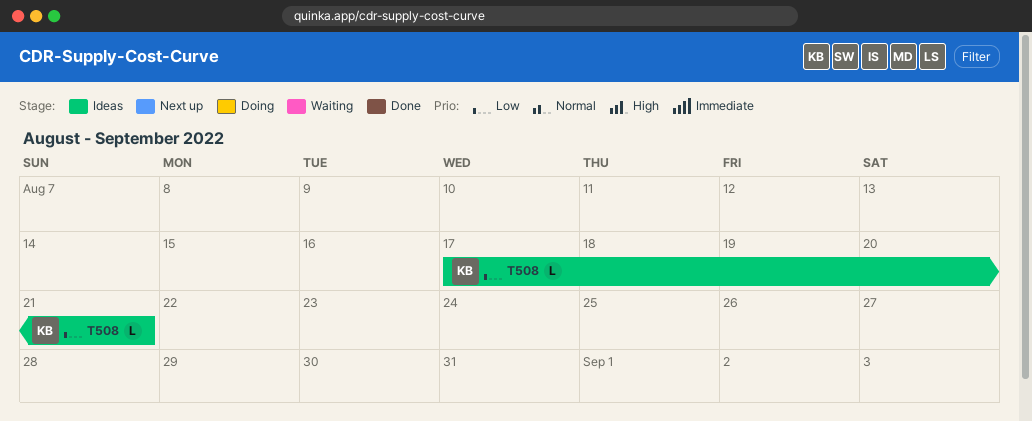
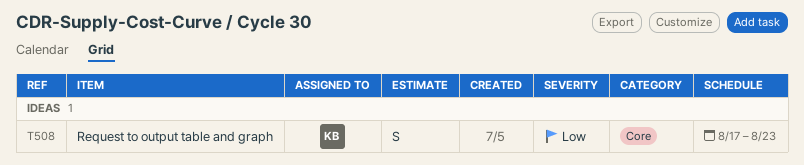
T508, estimate: L -> S
T508, due: Aug 21 -> Aug 23

